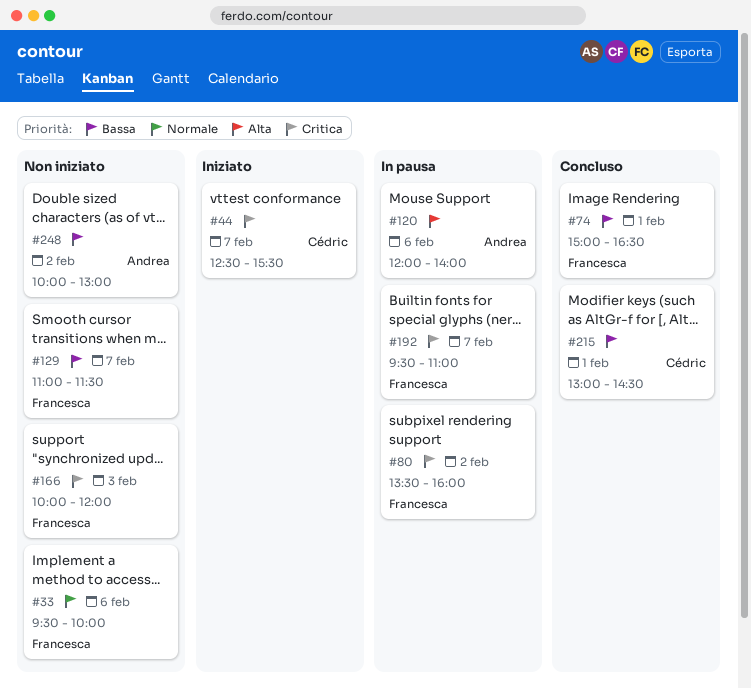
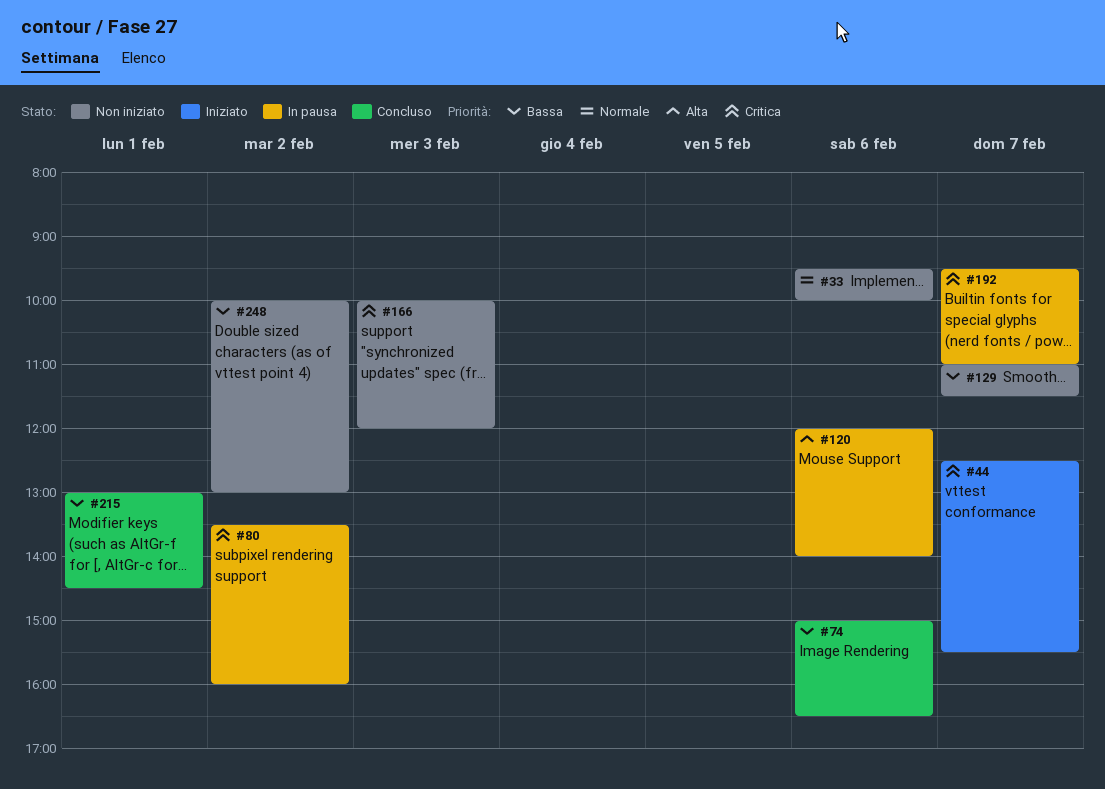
#74, day: Feb 1 -> Feb 6

